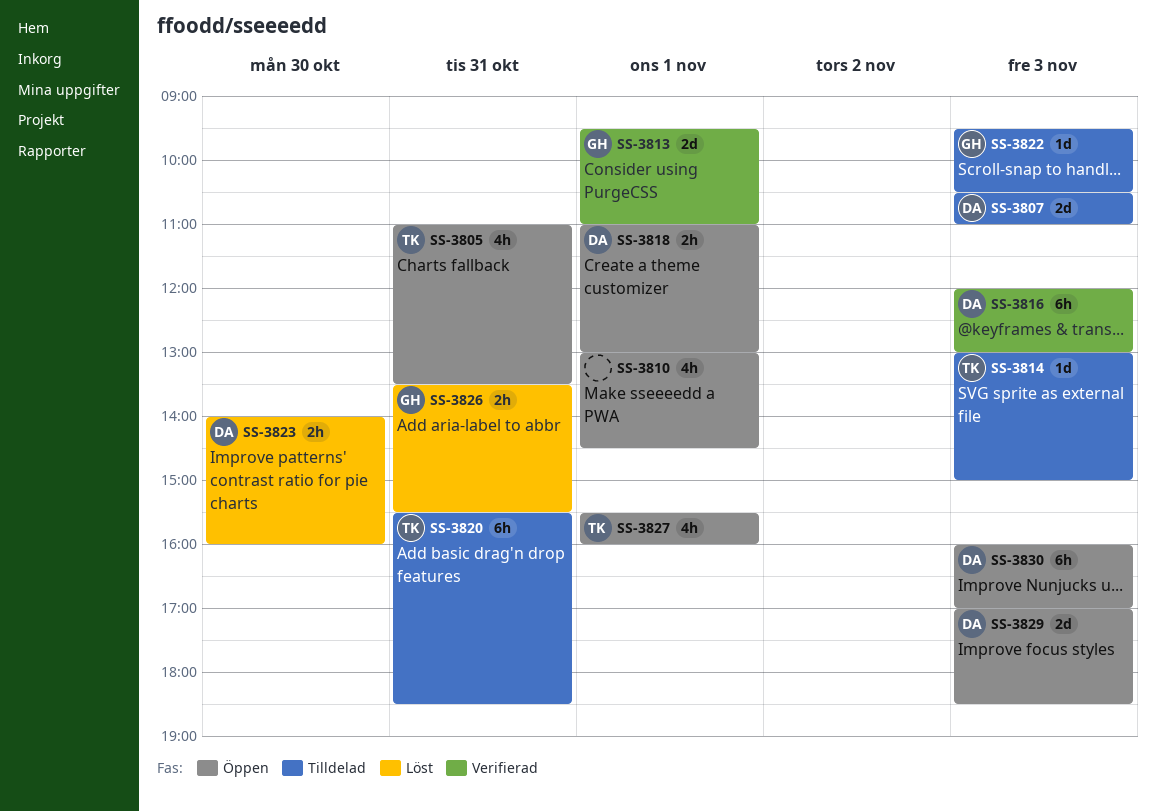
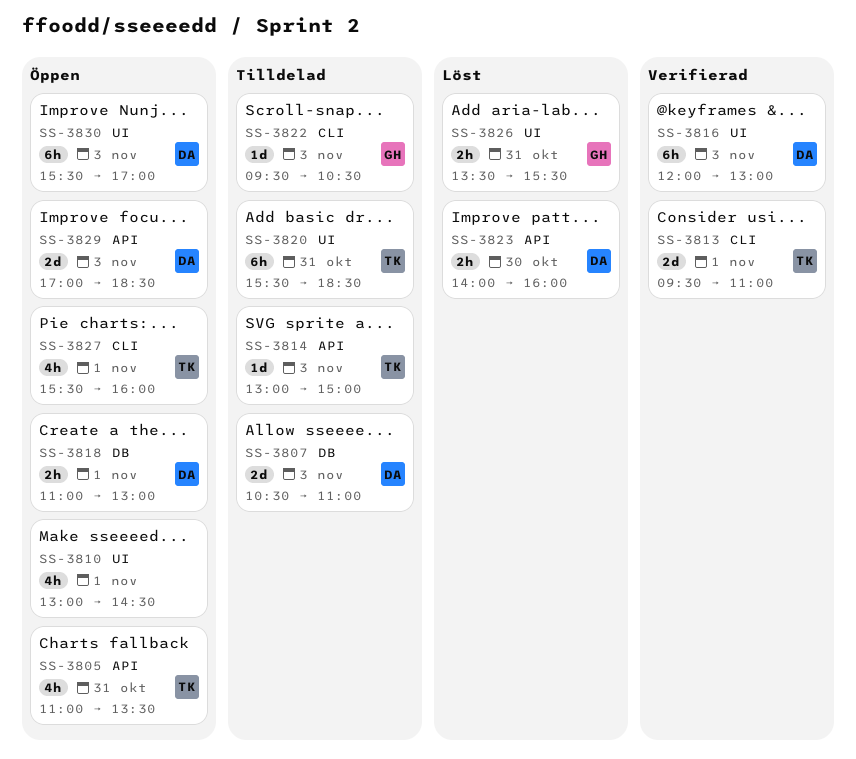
SS-3813, owner: GH -> TK
SS-3830, begins: 16:00 -> 15:30

